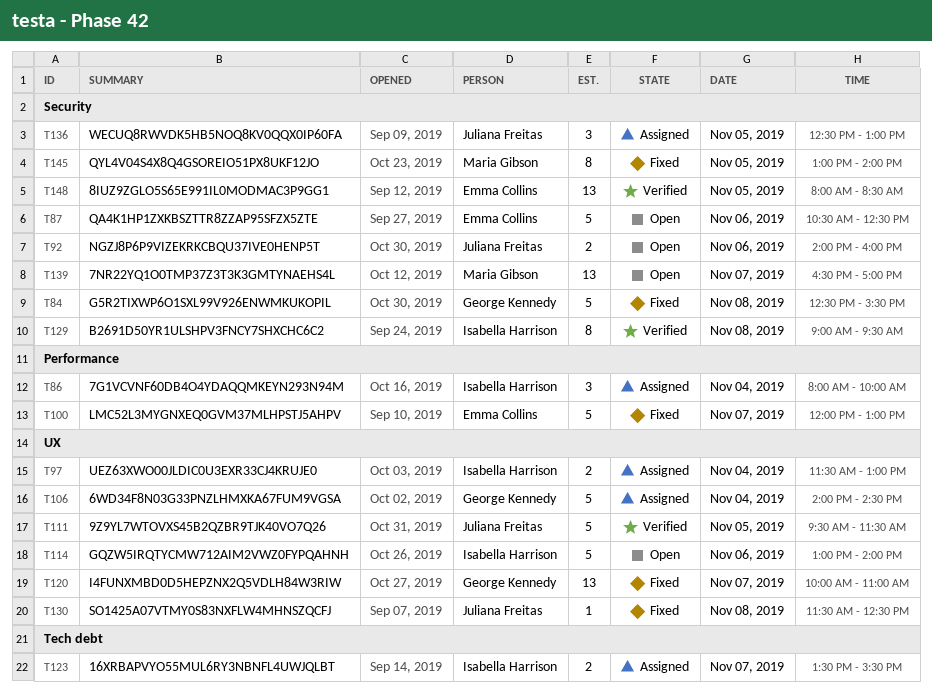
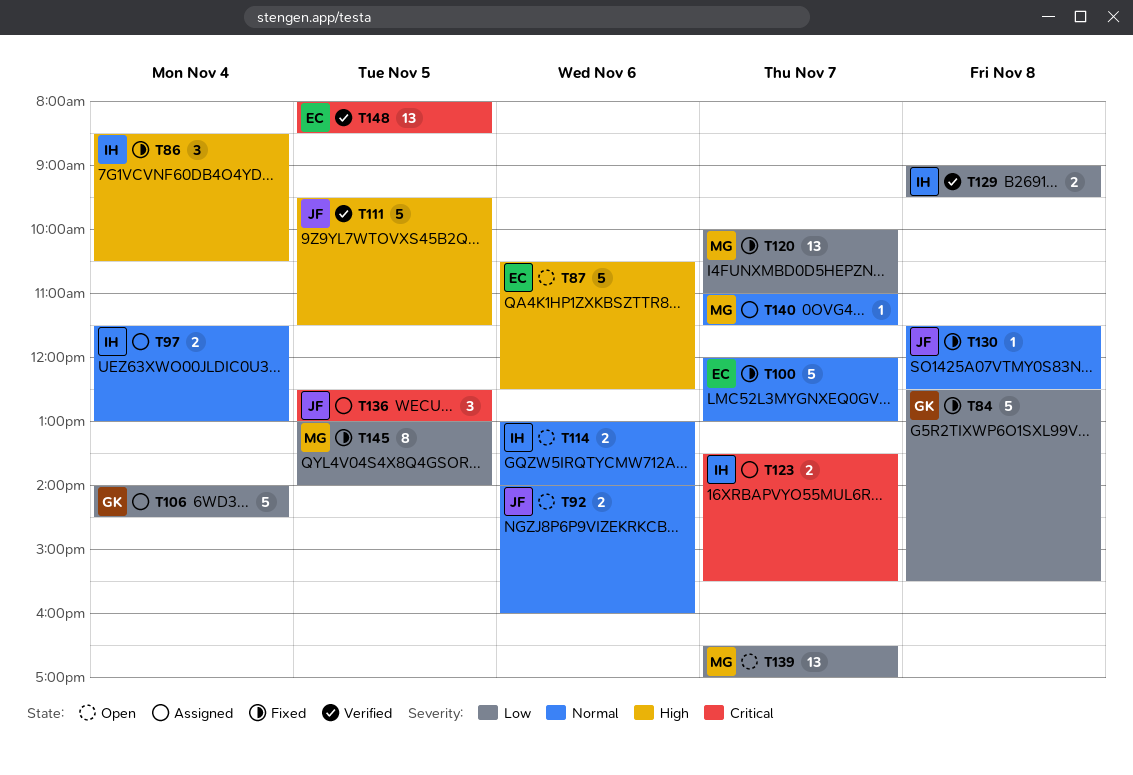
T86, status: Assigned -> Fixed
T86, begins: 08:00 -> 08:30
T86, ends: 10:00 -> 10:30
T114, estimate: 5 -> 2
T120, owner: George Kennedy -> Maria Gibson
T129, estimate: 8 -> 2
T140: none -> present

